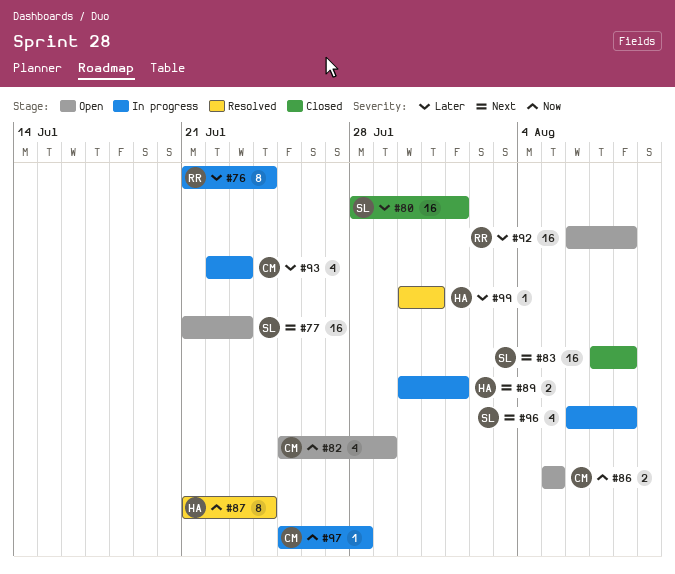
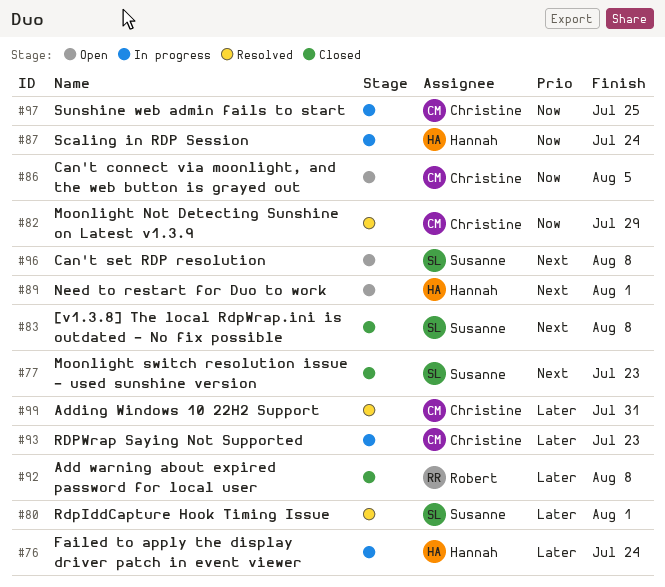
#76, owner: Robert -> Hannah
#77, status: Open -> Closed
#80, status: Closed -> Resolved
#82, status: Open -> Resolved
#87, status: Resolved -> In progress
#89, status: In progress -> Open
#92, status: Open -> Closed
#96, status: In progress -> Open
#97, due: Jul 28 -> Jul 25
#99, owner: Hannah -> Christine

